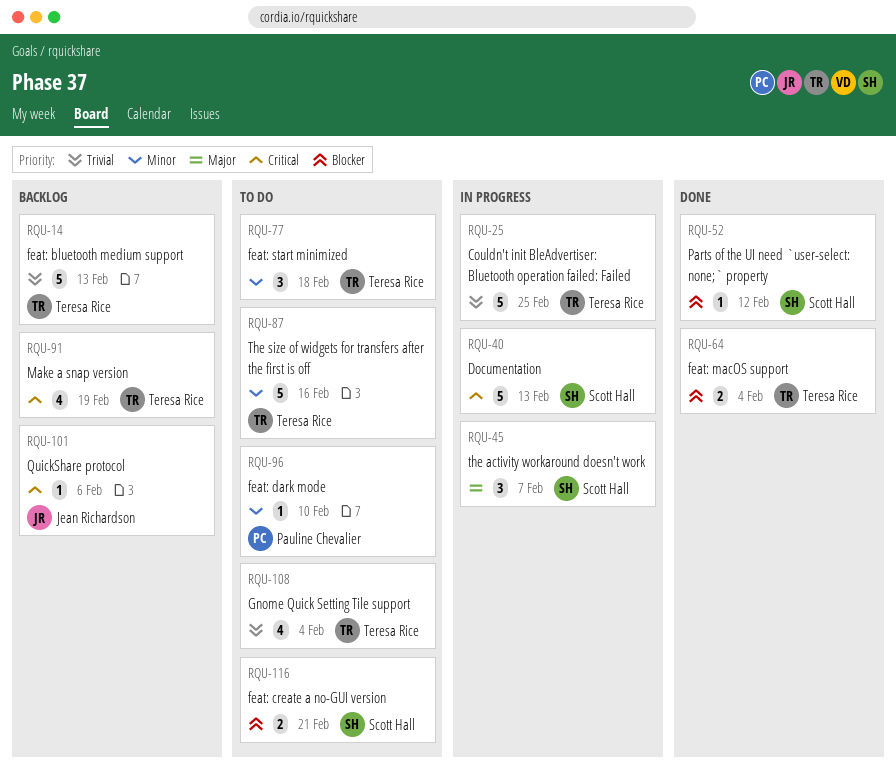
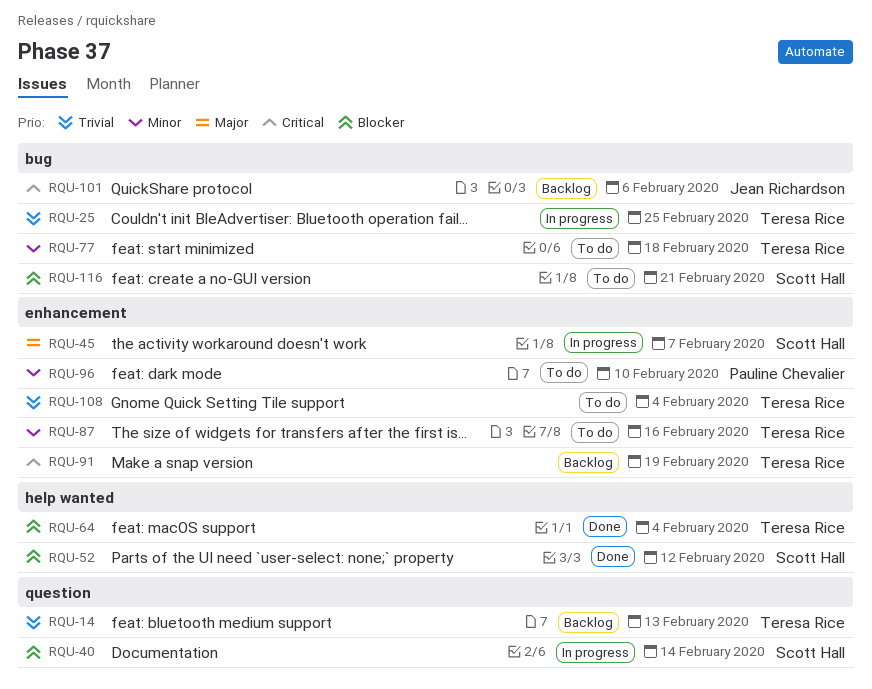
RQU-40, priority: Critical -> Blocker
RQU-40, due: Feb 13 -> Feb 14

